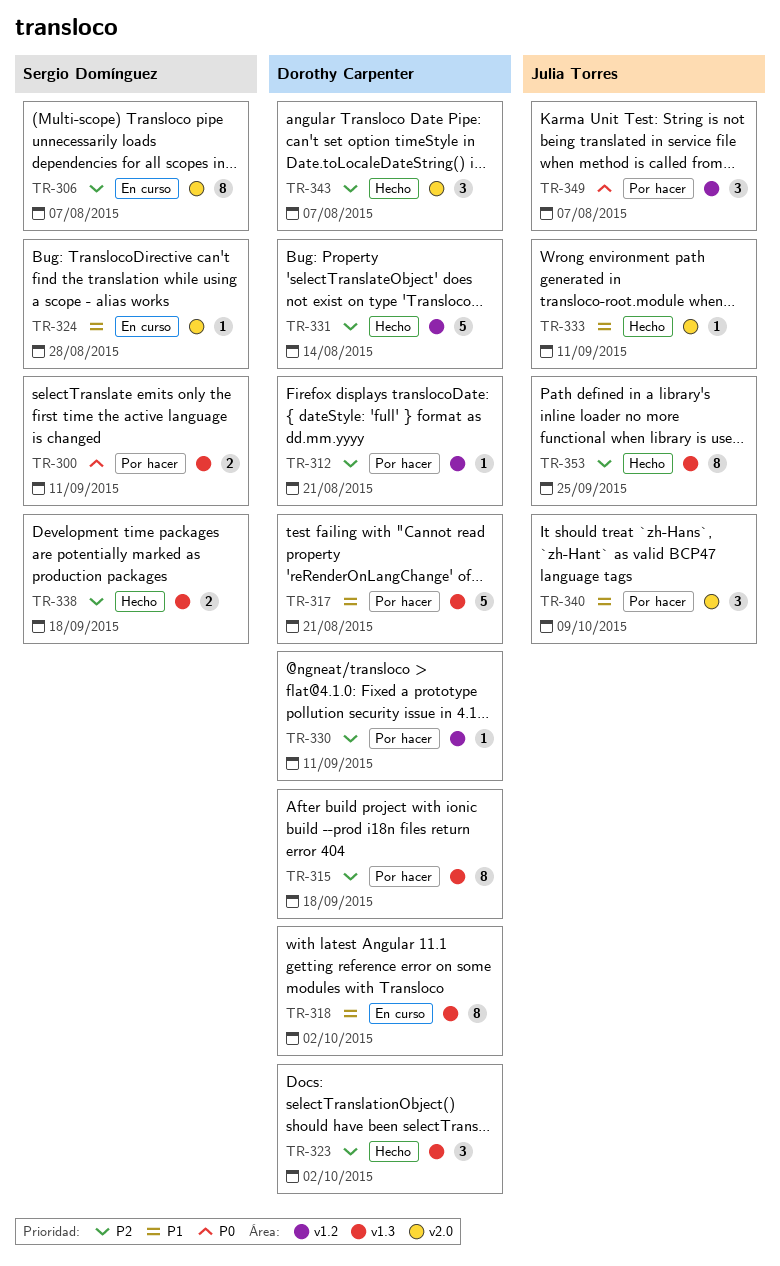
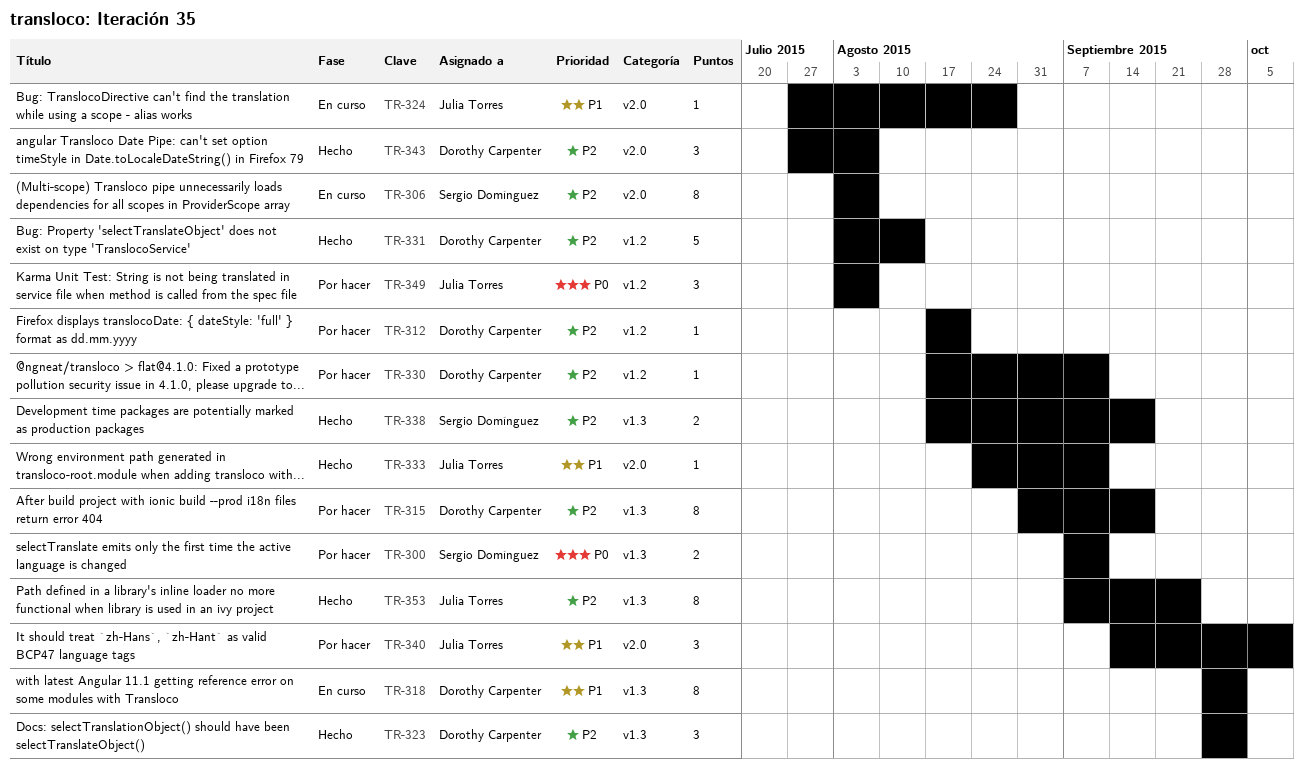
TR-317: present -> none
TR-324, owner: Sergio Domínguez -> Julia Torres

